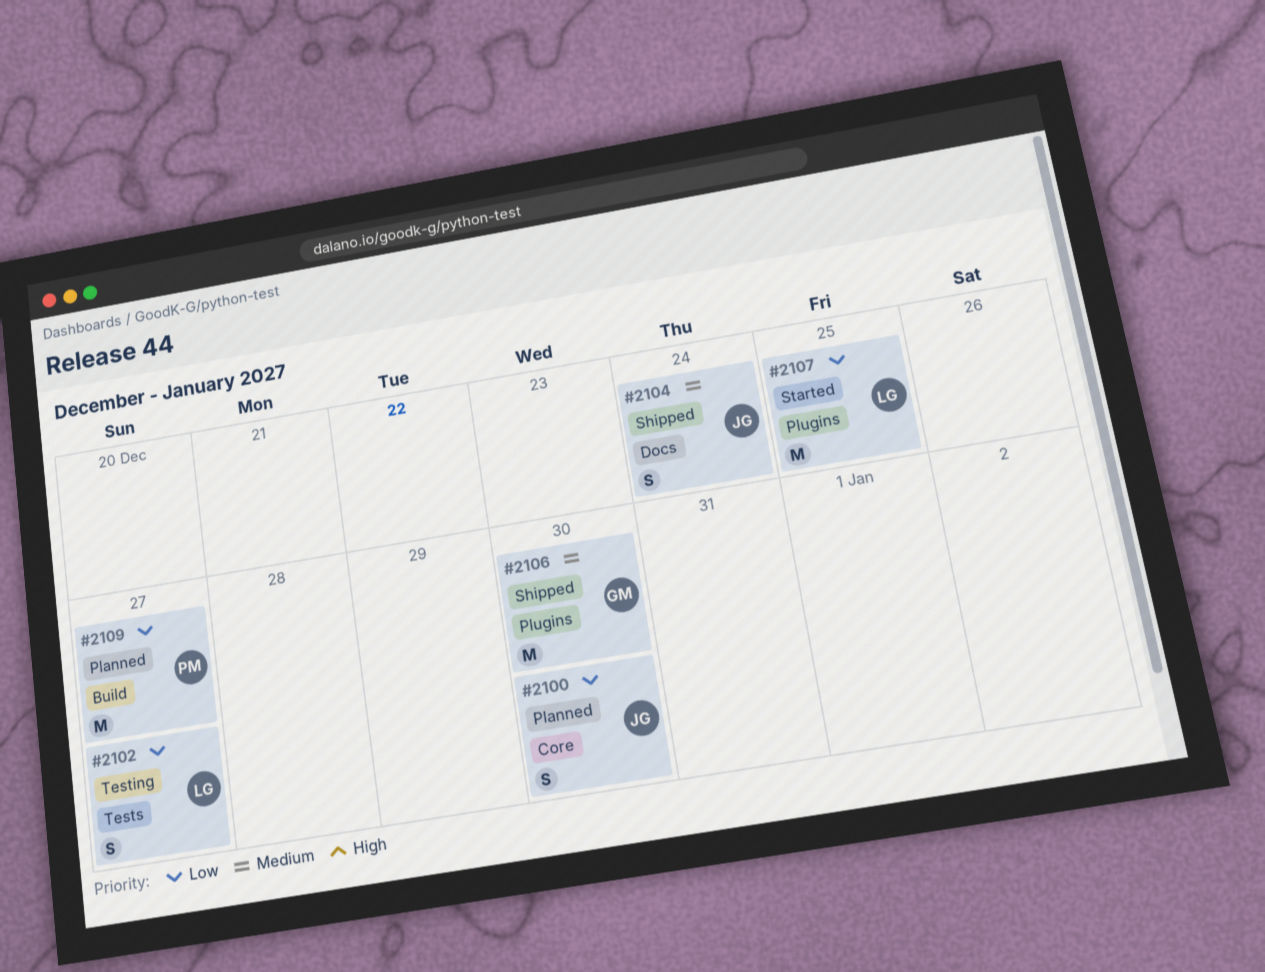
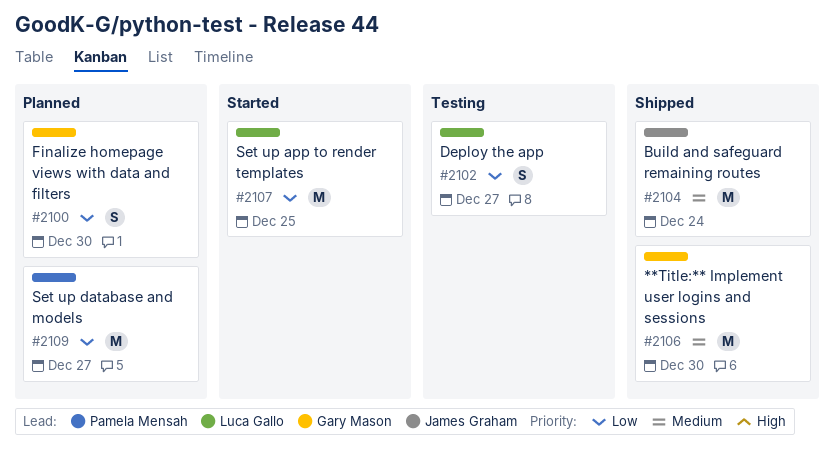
#2100, owner: James Graham -> Gary Mason
#2104, estimate: S -> M

